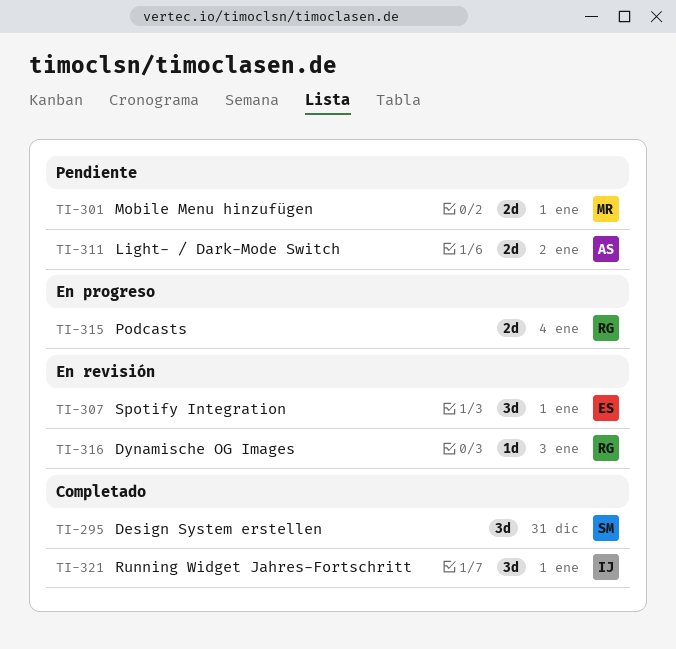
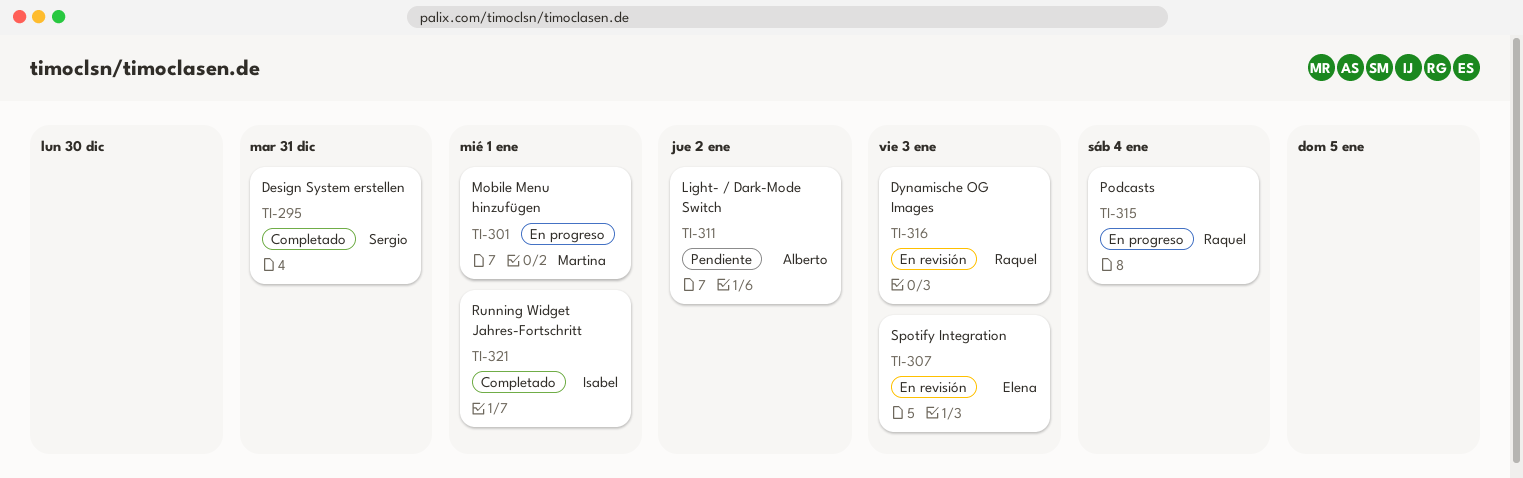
TI-301, status: Pendiente -> En progreso
TI-307, due: Jan 1 -> Jan 3

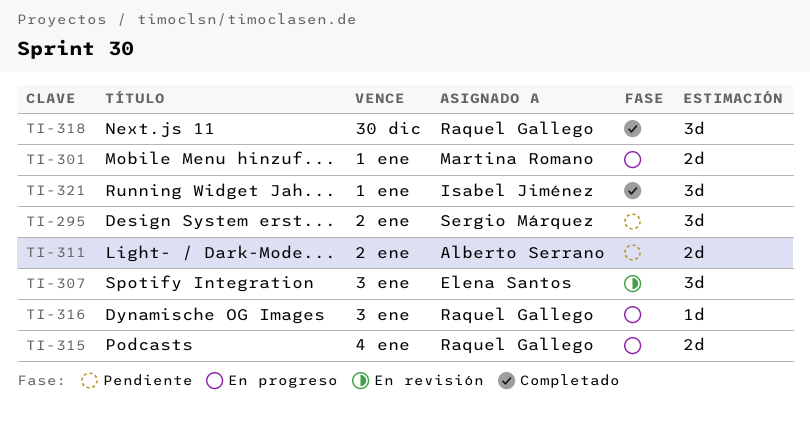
TI-295, status: Completado -> Pendiente
TI-295, due: Dec 31 -> Jan 2
TI-316, status: En revisión -> En progreso
TI-318: none -> present

